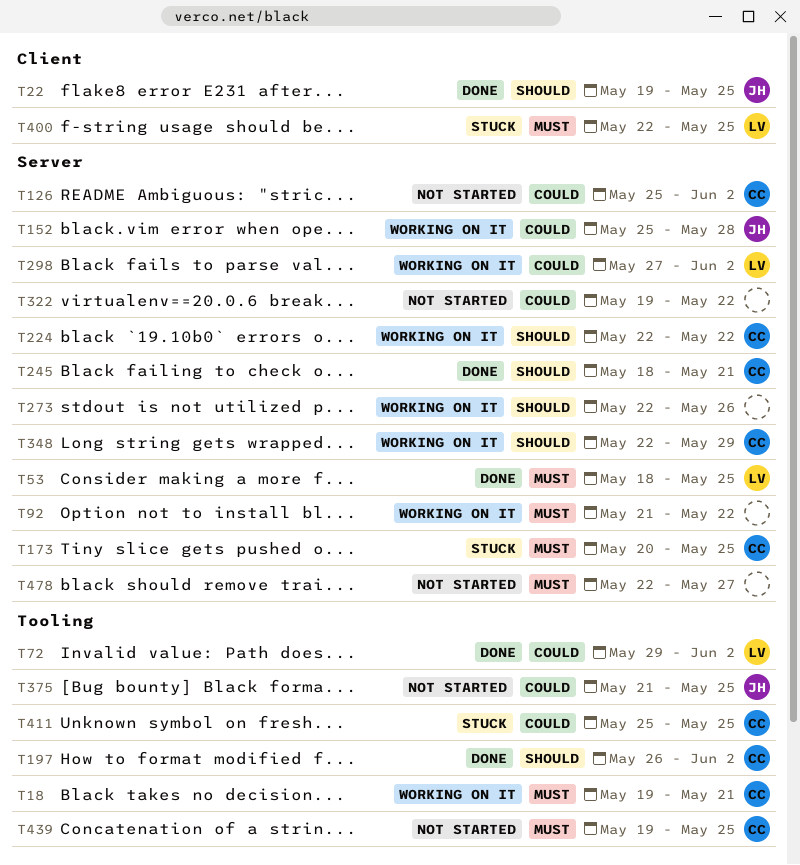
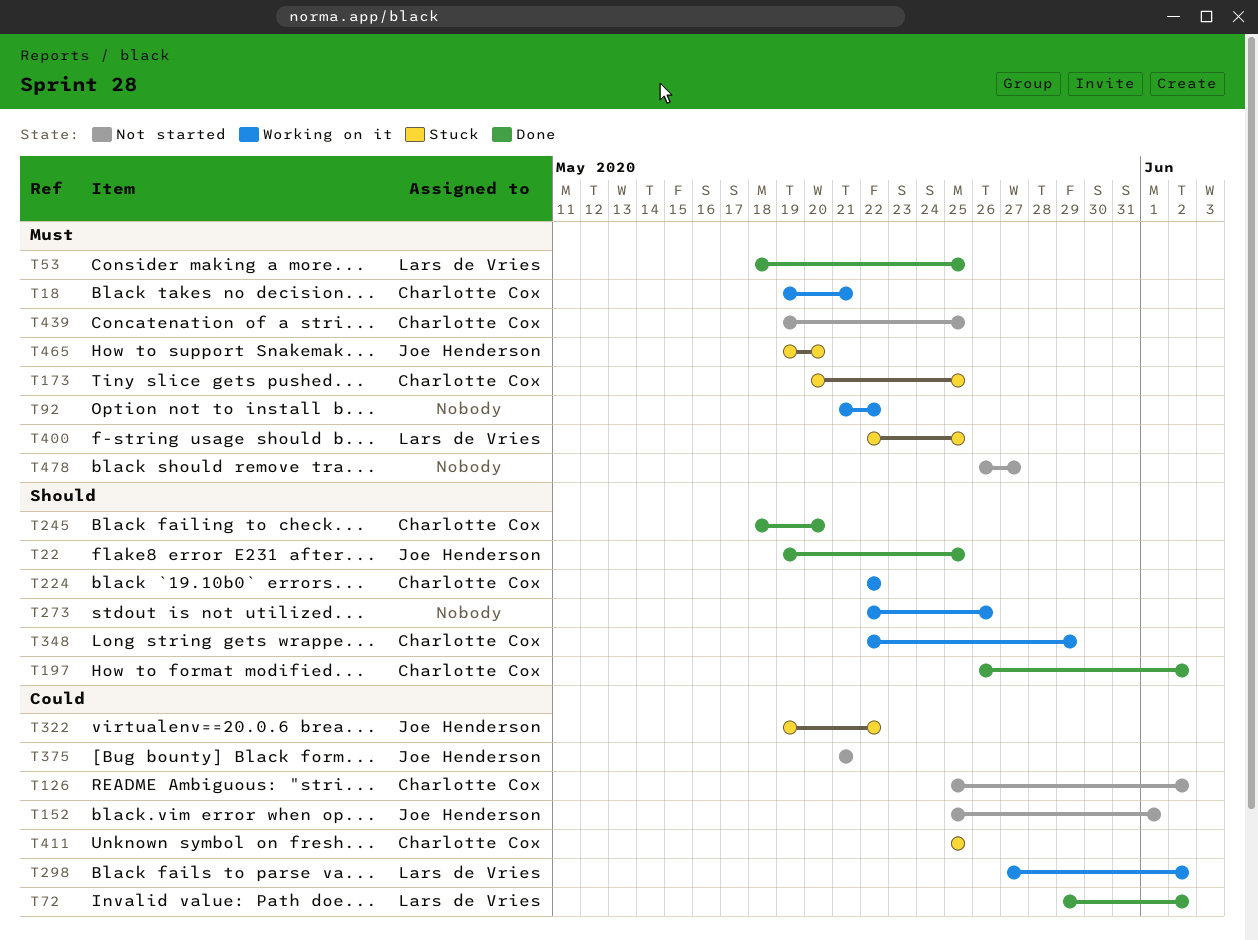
T152, status: Working on it -> Not started
T152, due: May 28 -> Jun 1
T245, due: May 21 -> May 20
T322, status: Not started -> Stuck
T322, owner: none -> Joe Henderson
T375, due: May 25 -> May 21
T465: none -> present
T478, start: May 22 -> May 26

